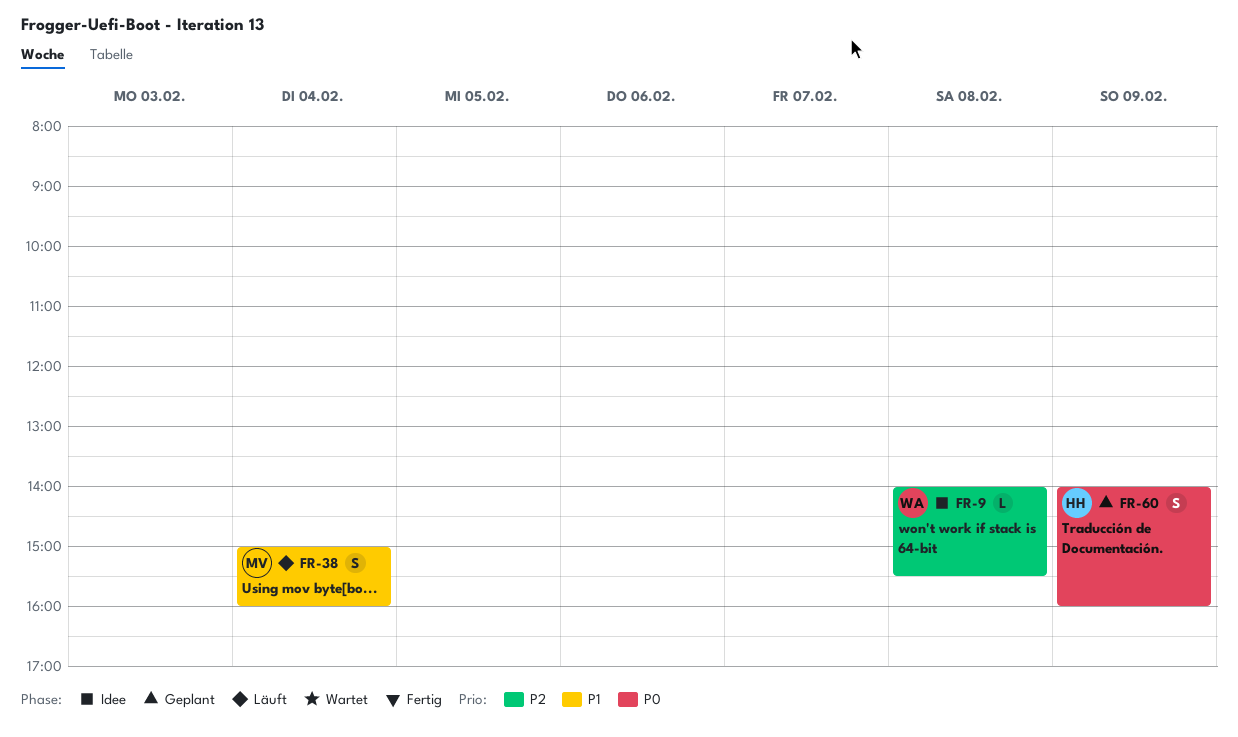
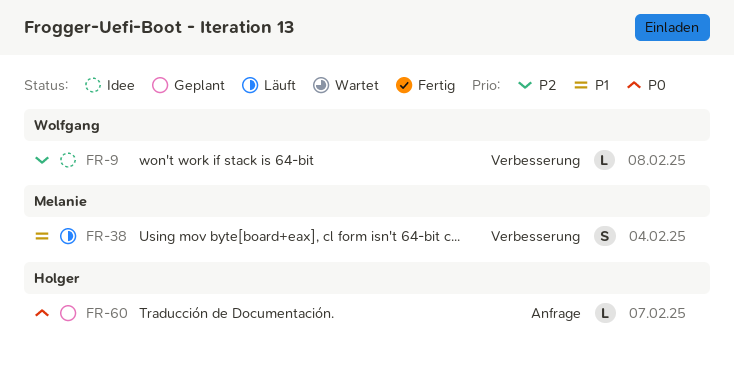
FR-60, estimate: S -> L
FR-60, day: Feb 9 -> Feb 7

